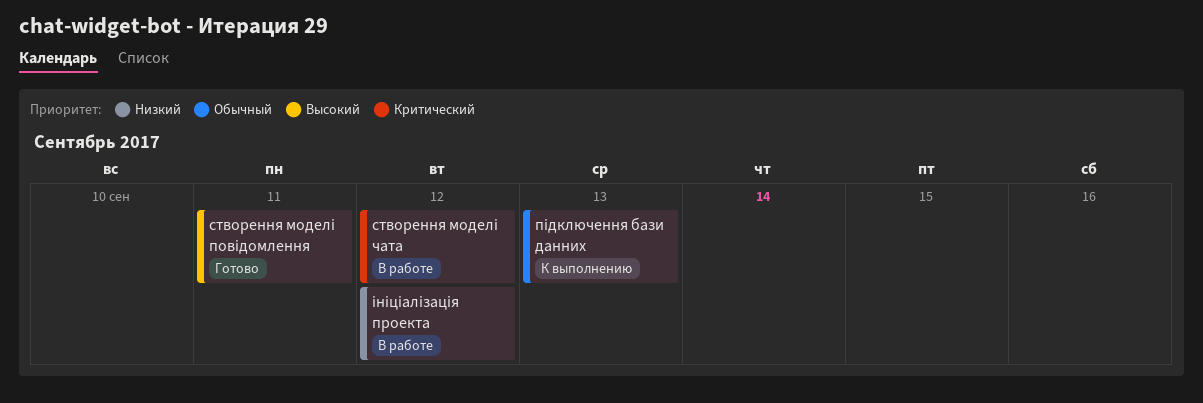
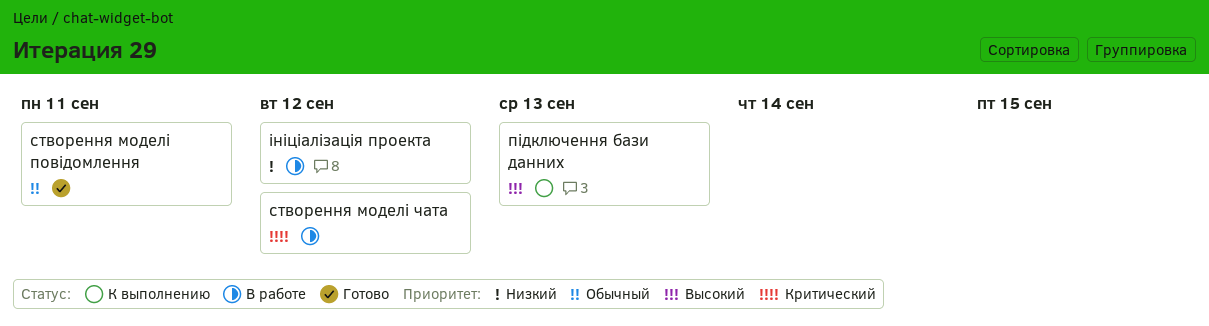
підключення бази данних, priority: Обычный -> Высокий
створення моделі повідомлення, priority: Высокий -> Обычный

